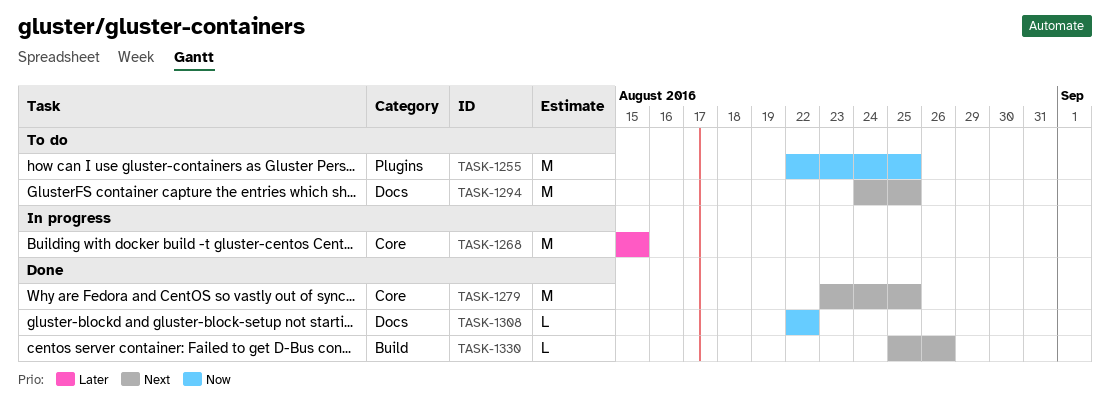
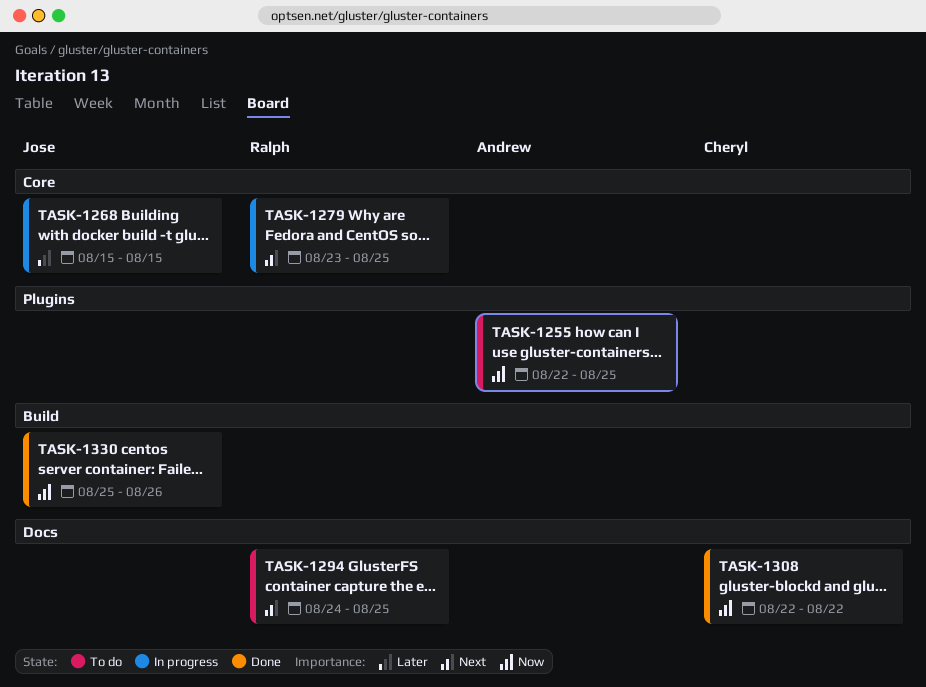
TASK-1279, status: Done -> In progress
TASK-1330, priority: Next -> Now

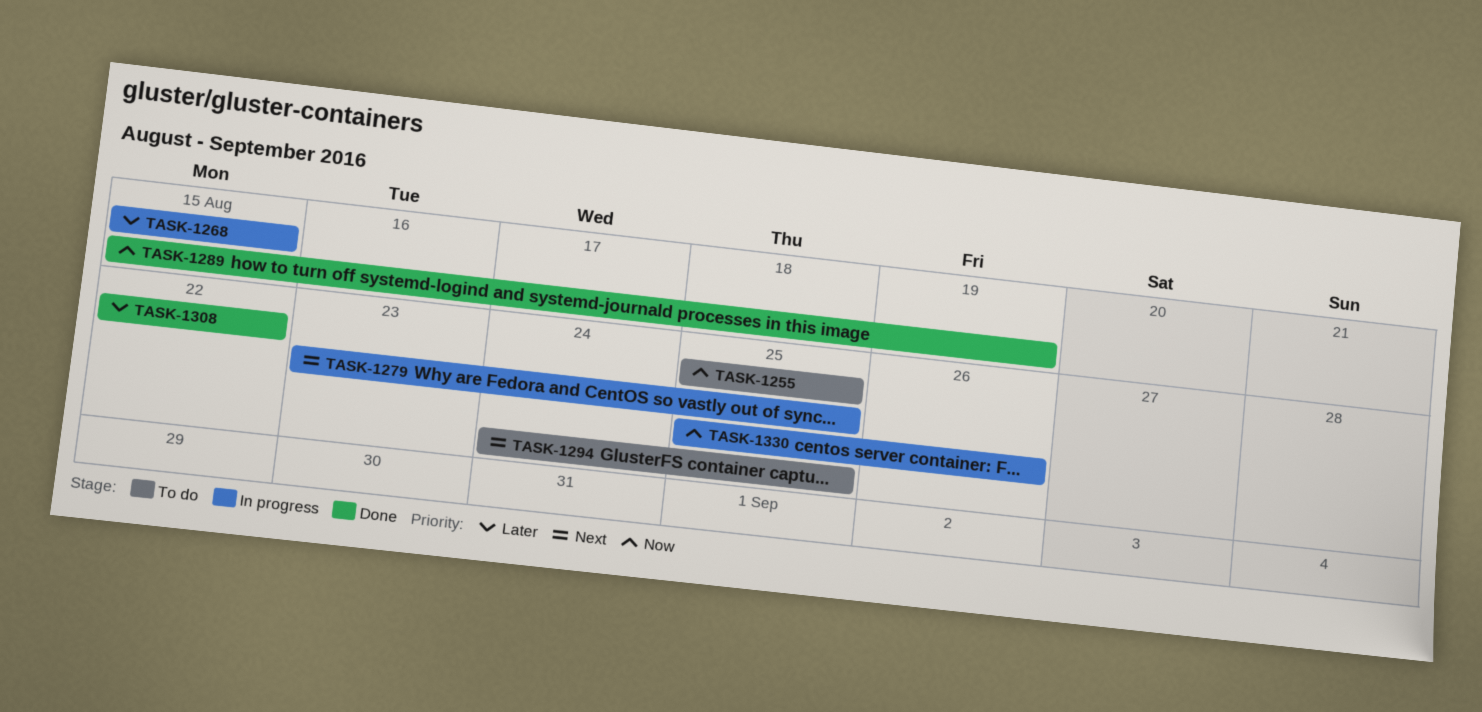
TASK-1255, start: Aug 22 -> Aug 25
TASK-1289: none -> present
TASK-1308, priority: Now -> Later
TASK-1330, status: Done -> In progress

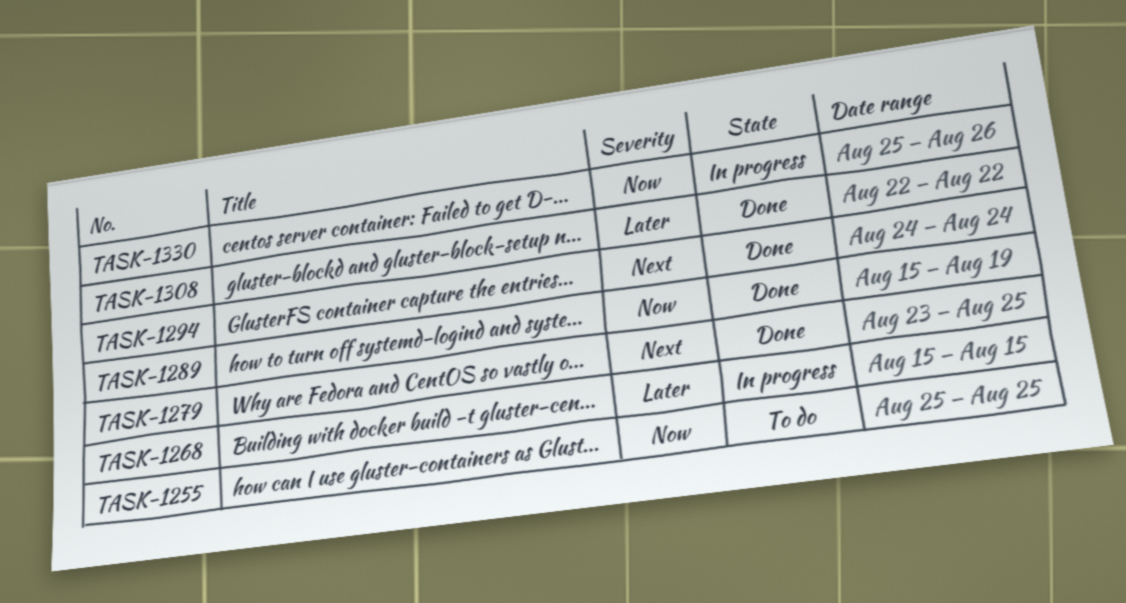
TASK-1279, status: In progress -> Done
TASK-1294, status: To do -> Done
TASK-1294, due: Aug 25 -> Aug 24

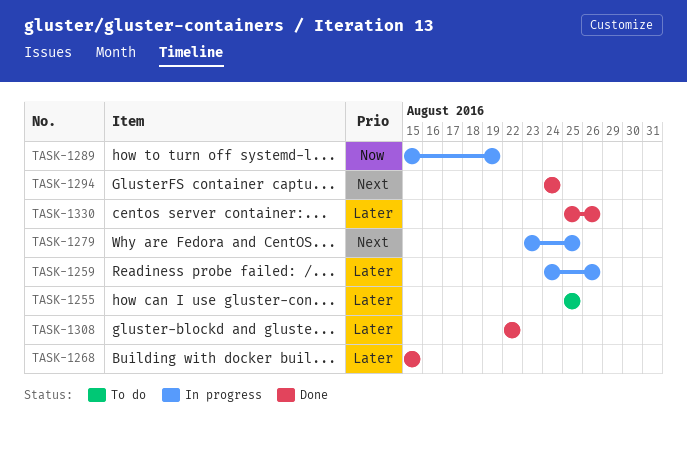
TASK-1255, priority: Now -> Later
TASK-1259: none -> present
TASK-1268, status: In progress -> Done
TASK-1279, status: Done -> In progress
TASK-1289, status: Done -> In progress
TASK-1330, status: In progress -> Done
TASK-1330, priority: Now -> Later

